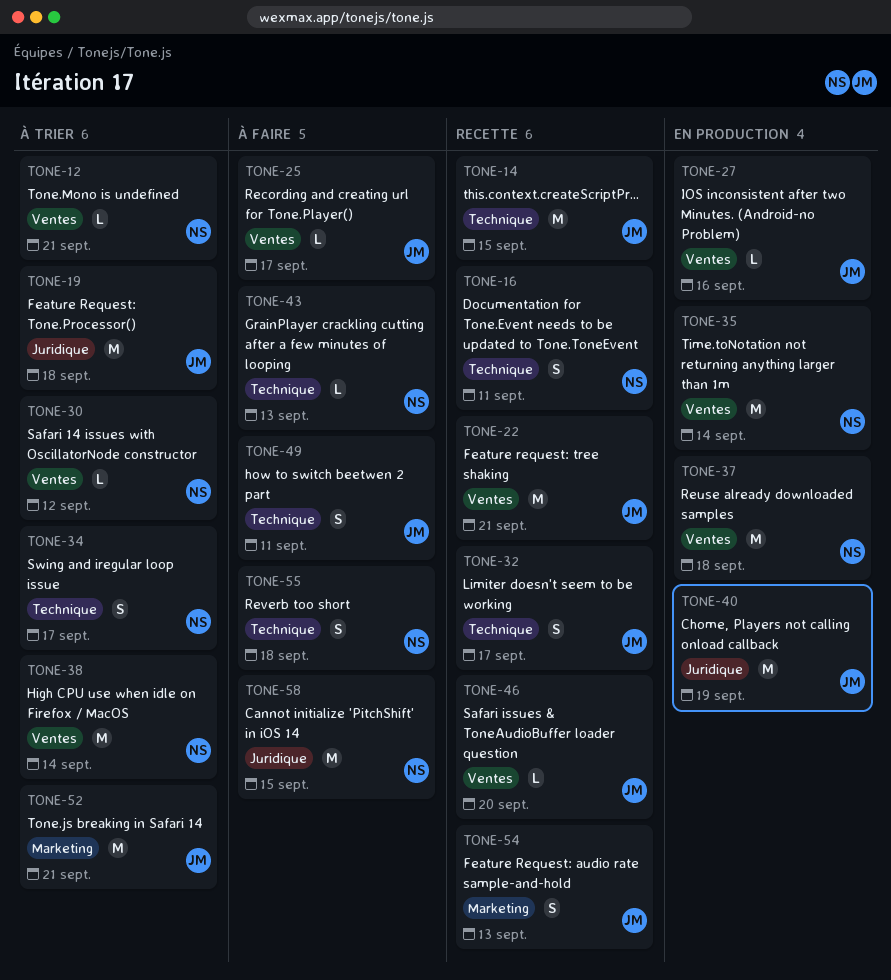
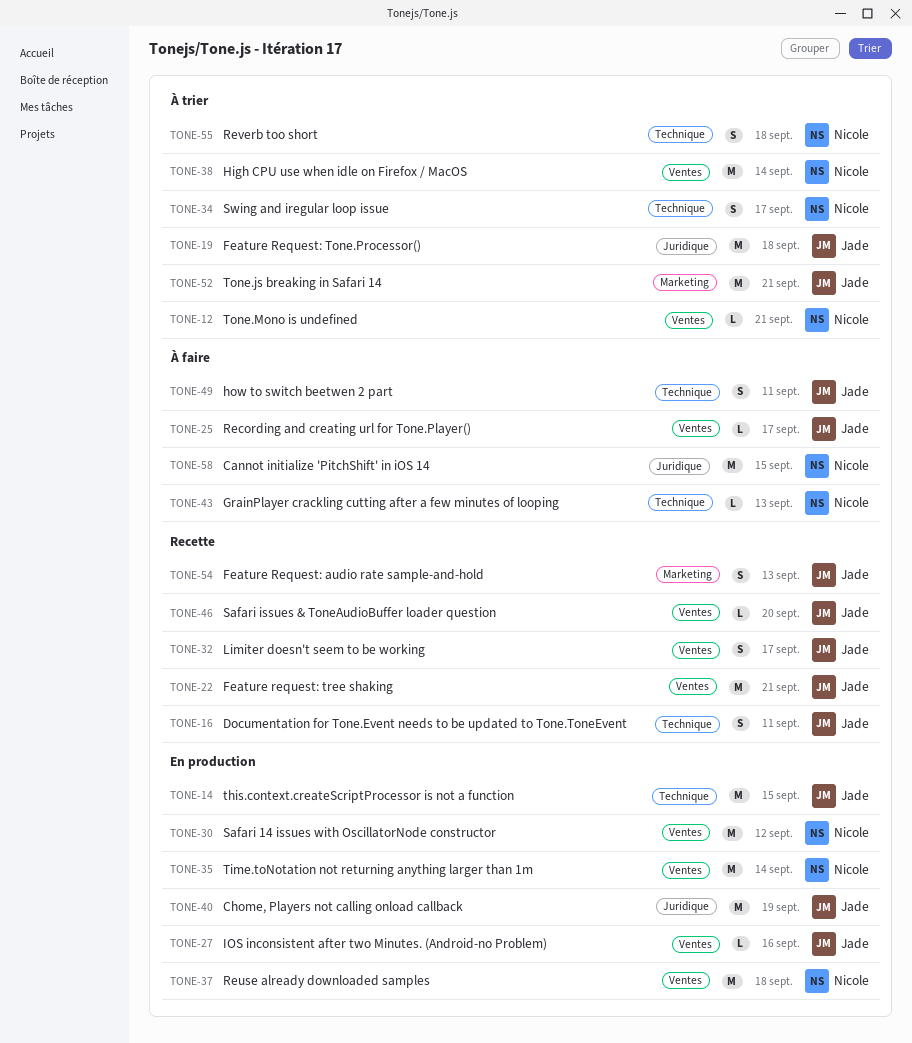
TONE-14, status: Recette -> En production
TONE-16, owner: Nicole -> Jade
TONE-30, status: À trier -> En production
TONE-30, estimate: L -> M
TONE-32, label: Technique -> Ventes
TONE-55, status: À faire -> À trier

